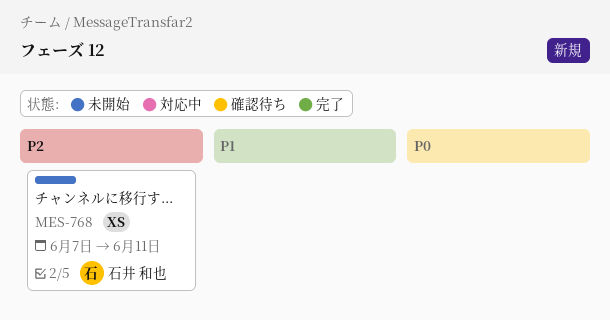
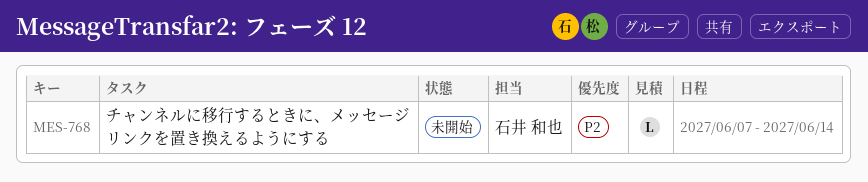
MES-768, estimate: XS -> L
MES-768, due: Jun 11 -> Jun 14

